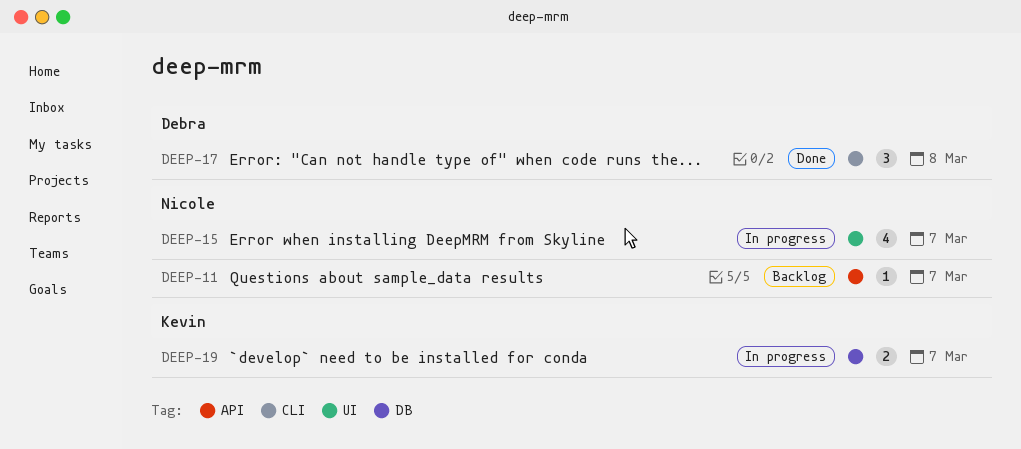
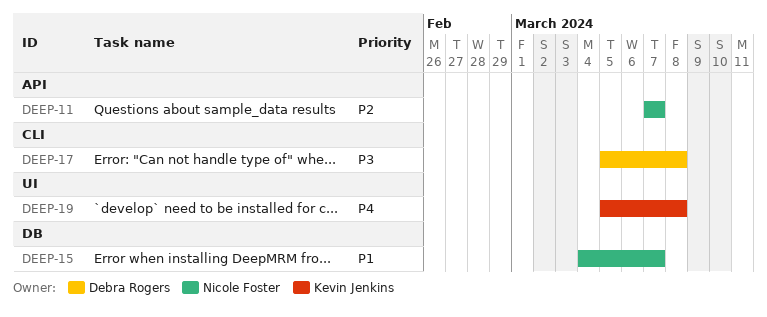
DEEP-15, label: UI -> DB
DEEP-19, label: DB -> UI
DEEP-19, due: Mar 7 -> Mar 8

